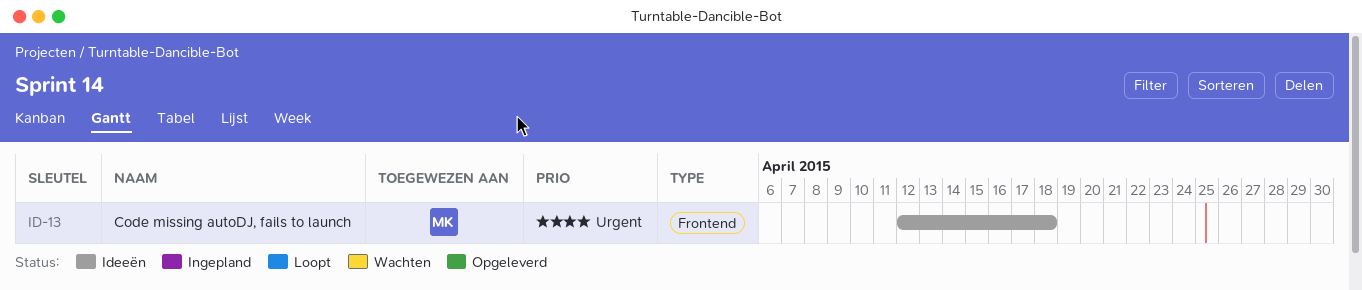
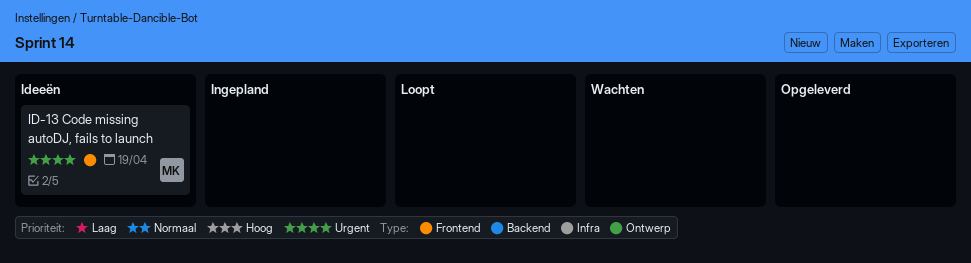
ID-13, due: Apr 18 -> Apr 19

